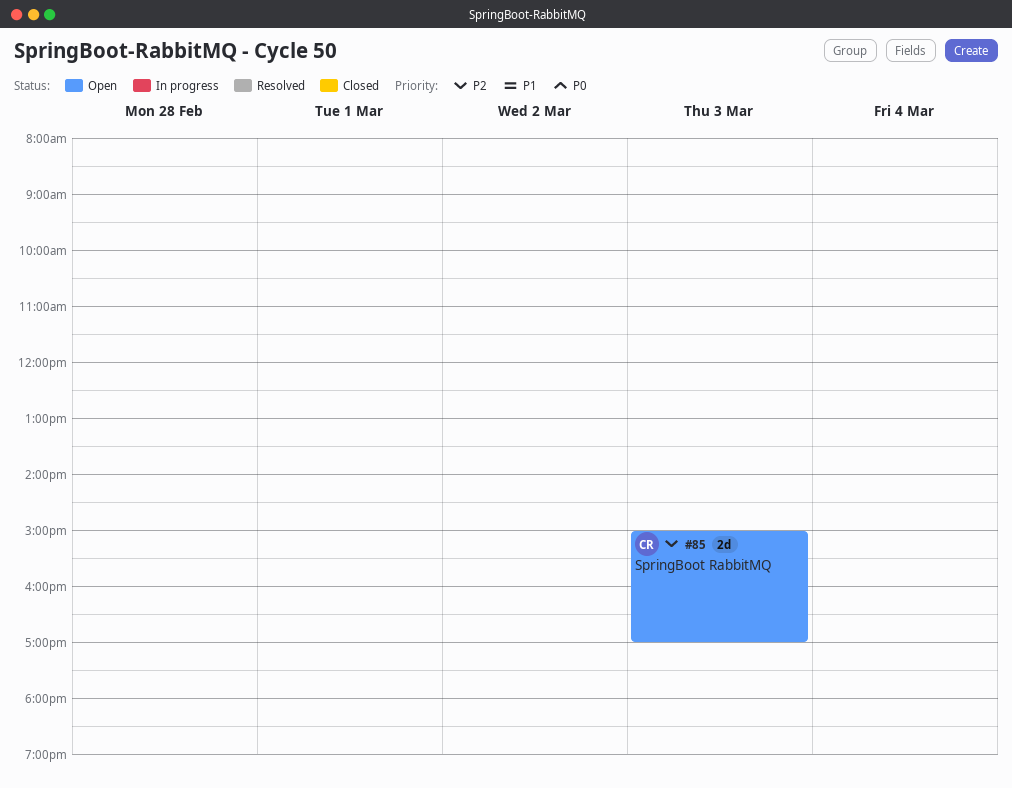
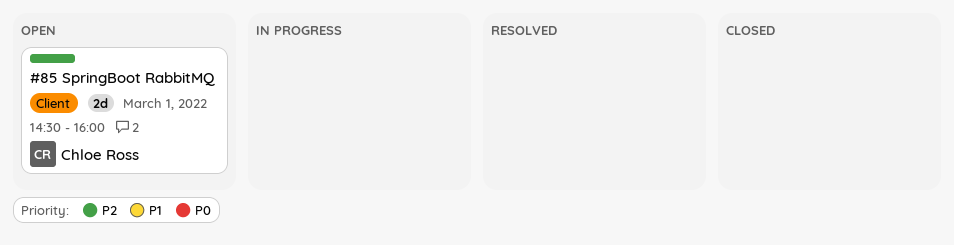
#85, day: Mar 3 -> Mar 1
#85, begins: 15:00 -> 14:30
#85, ends: 17:00 -> 16:00

